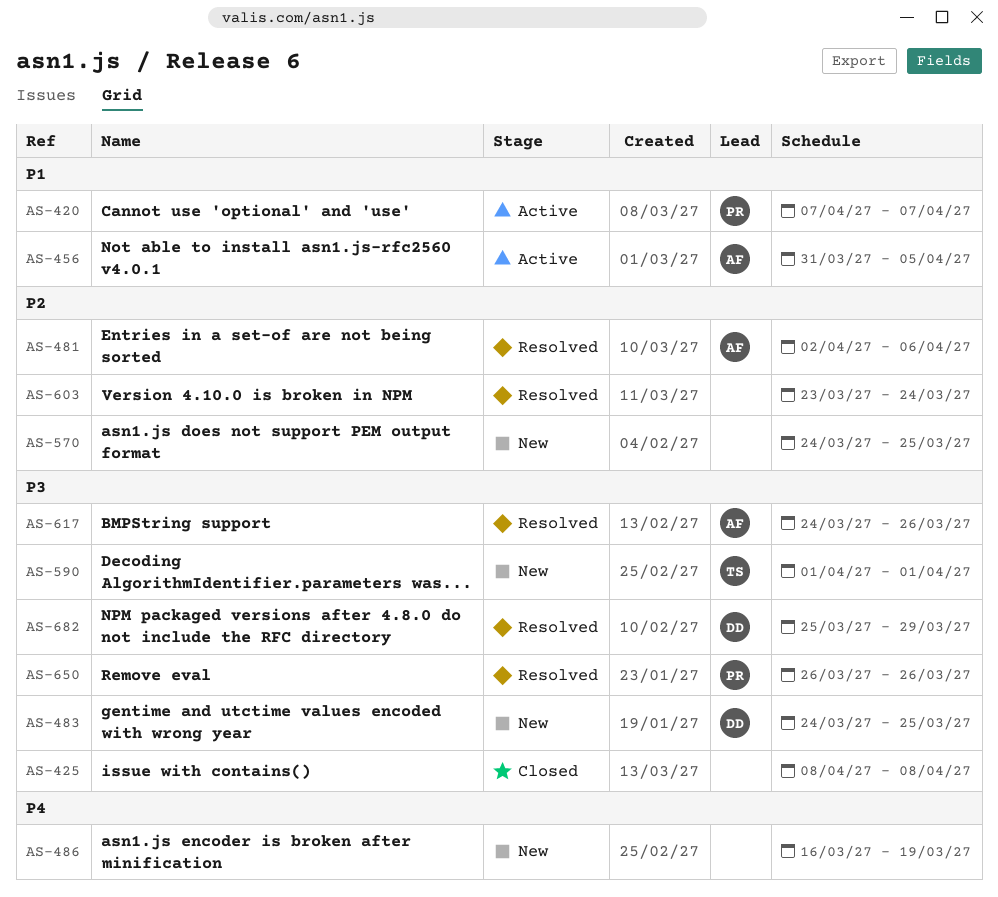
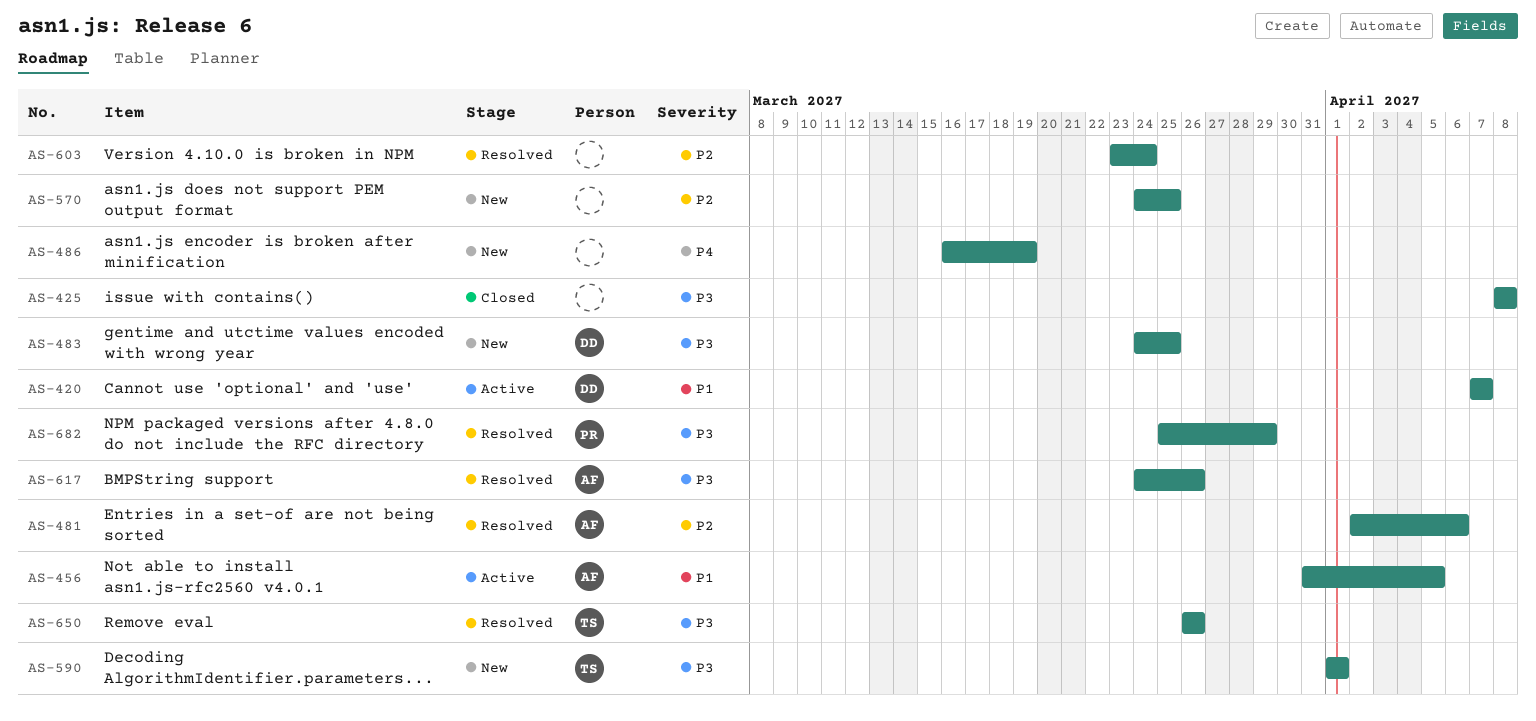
AS-420, owner: PR -> DD
AS-650, owner: PR -> TS
AS-682, owner: DD -> PR

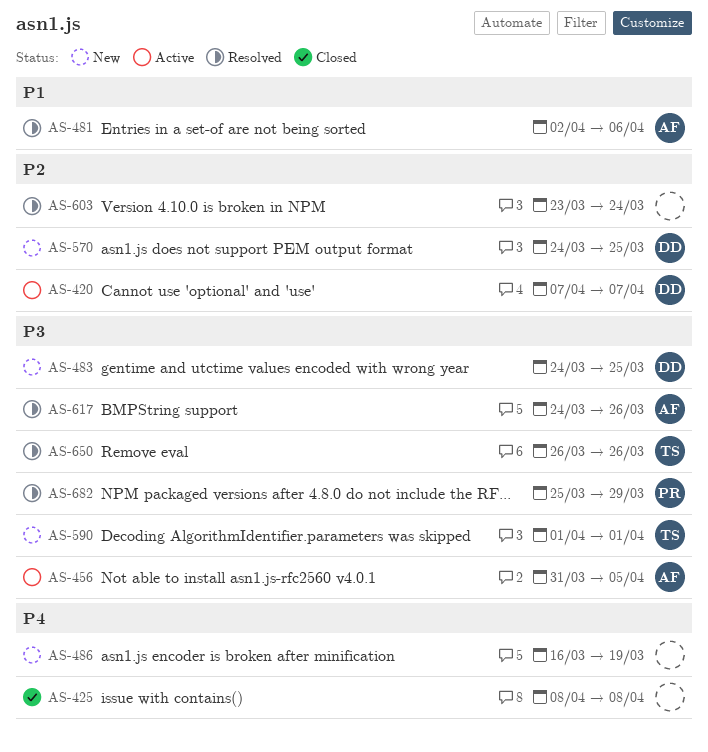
AS-420, priority: P1 -> P2
AS-425, priority: P3 -> P4
AS-456, priority: P1 -> P3
AS-481, priority: P2 -> P1
AS-570, owner: none -> DD

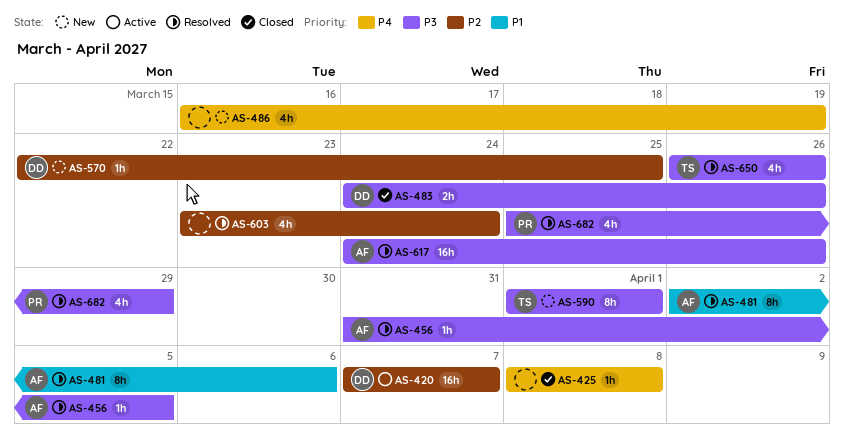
AS-456, status: Active -> Resolved
AS-483, status: New -> Closed
AS-483, due: Mar 25 -> Mar 26
AS-570, start: Mar 24 -> Mar 22

